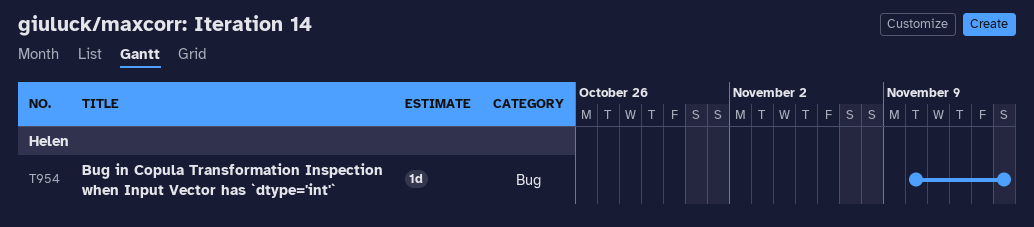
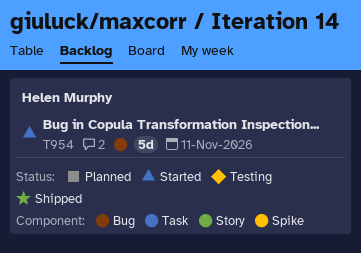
T954, estimate: 1d -> 5d
T954, due: Nov 14 -> Nov 11

